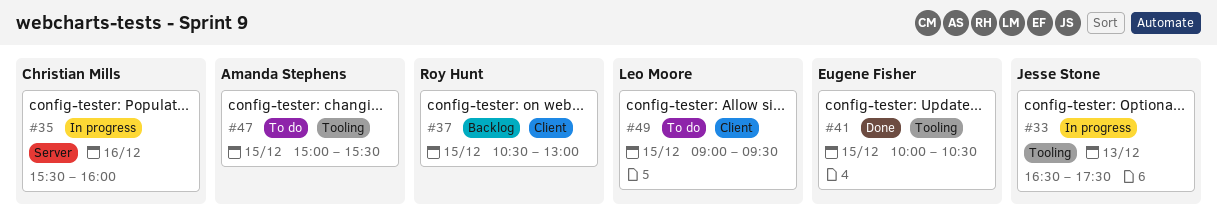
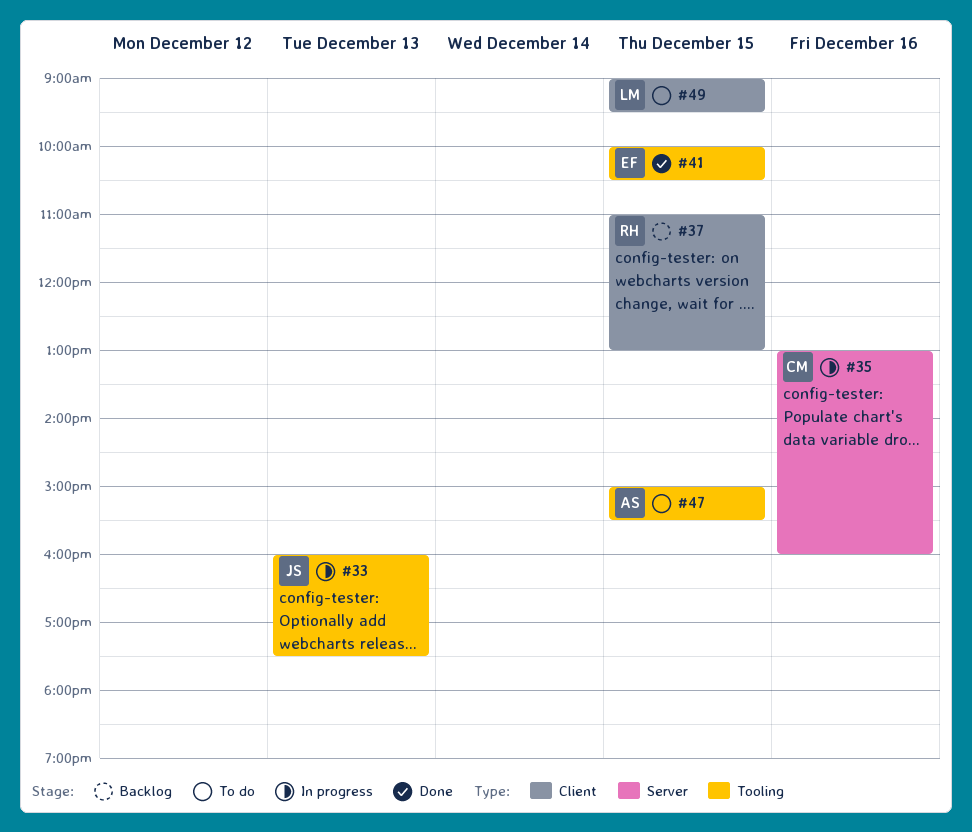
#33, begins: 16:30 -> 16:00
#35, begins: 15:30 -> 13:00
#37, begins: 10:30 -> 11:00

